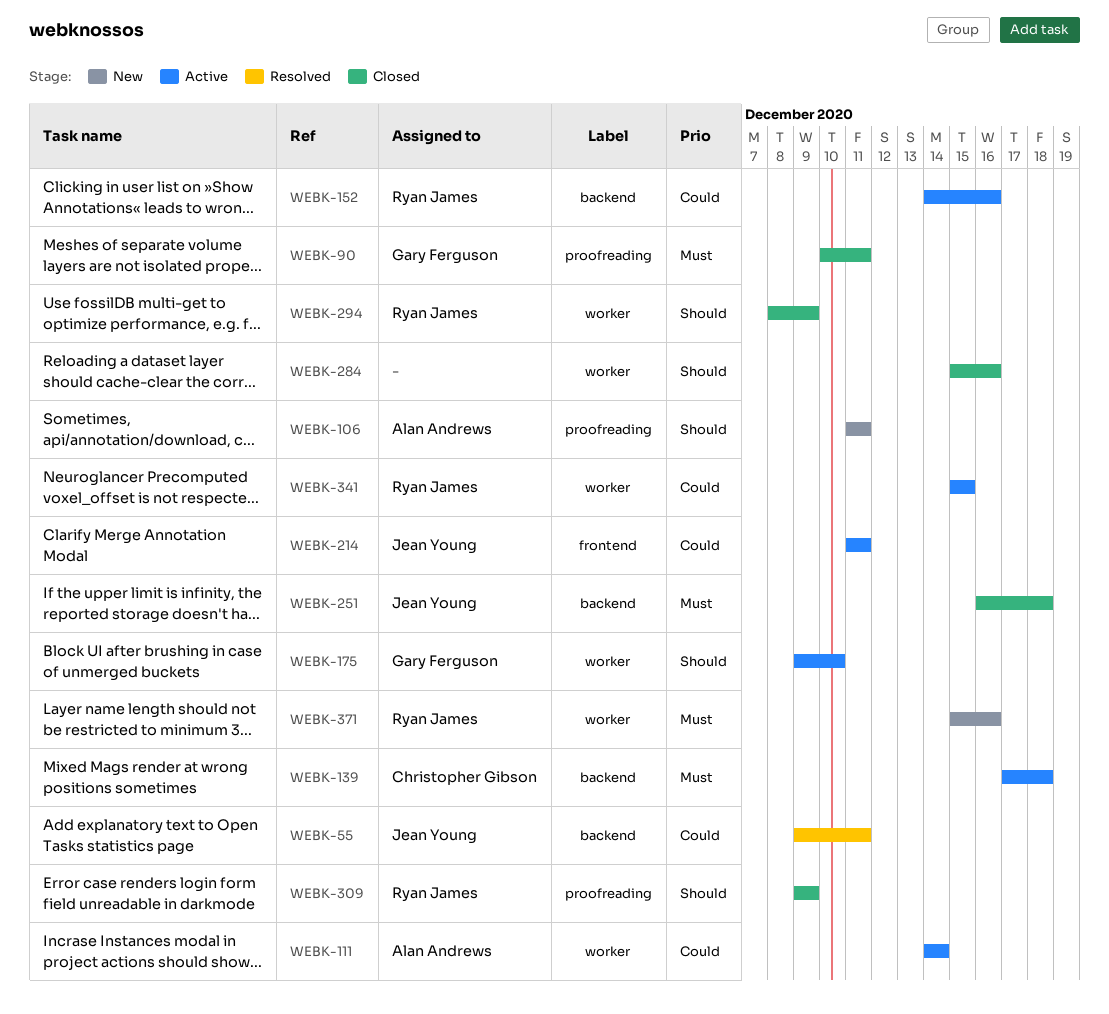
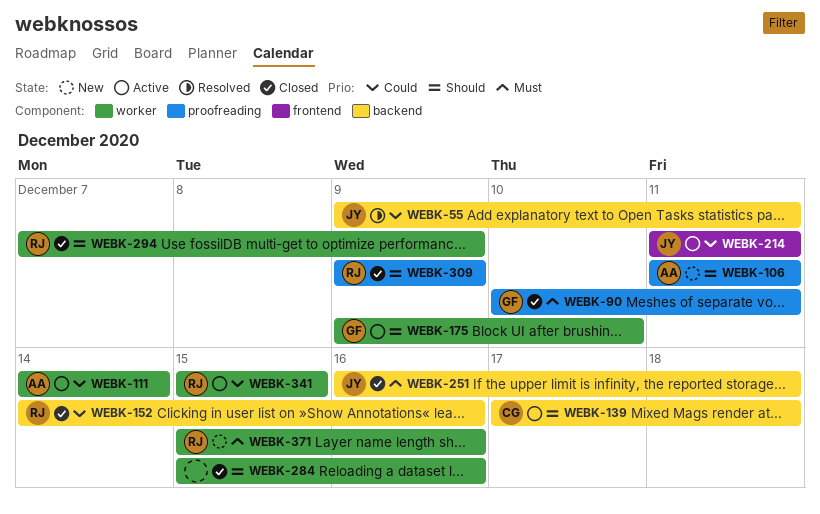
WEBK-139, priority: Must -> Should
WEBK-152, status: Active -> Closed
WEBK-294, start: Dec 8 -> Dec 7

